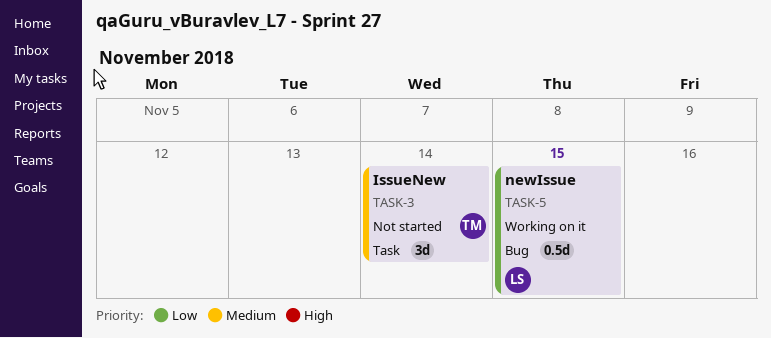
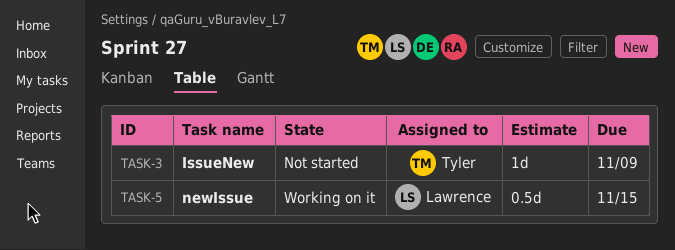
TASK-3, estimate: 3d -> 1d
TASK-3, due: Nov 14 -> Nov 9

